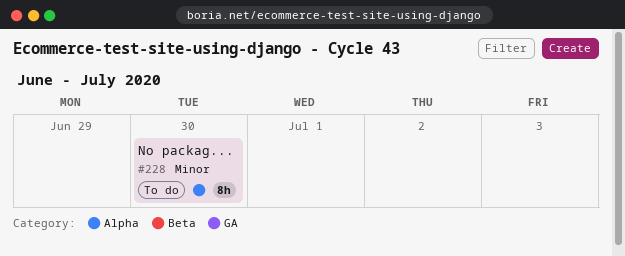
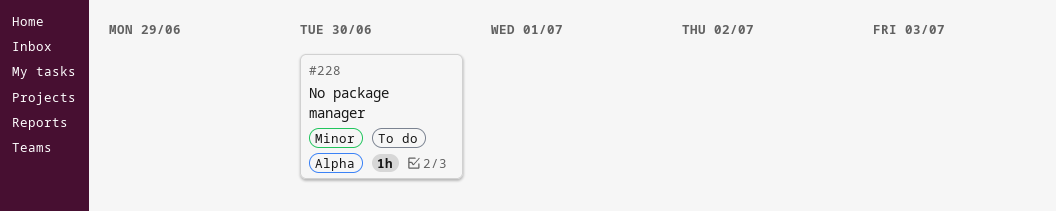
#228, estimate: 8h -> 1h

